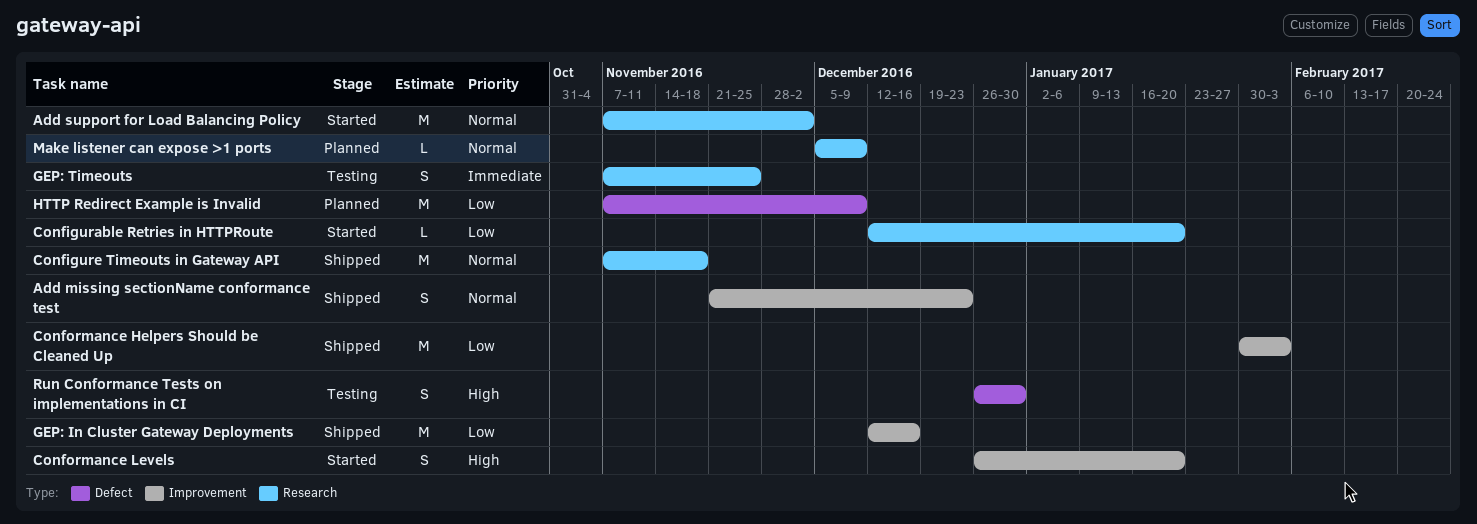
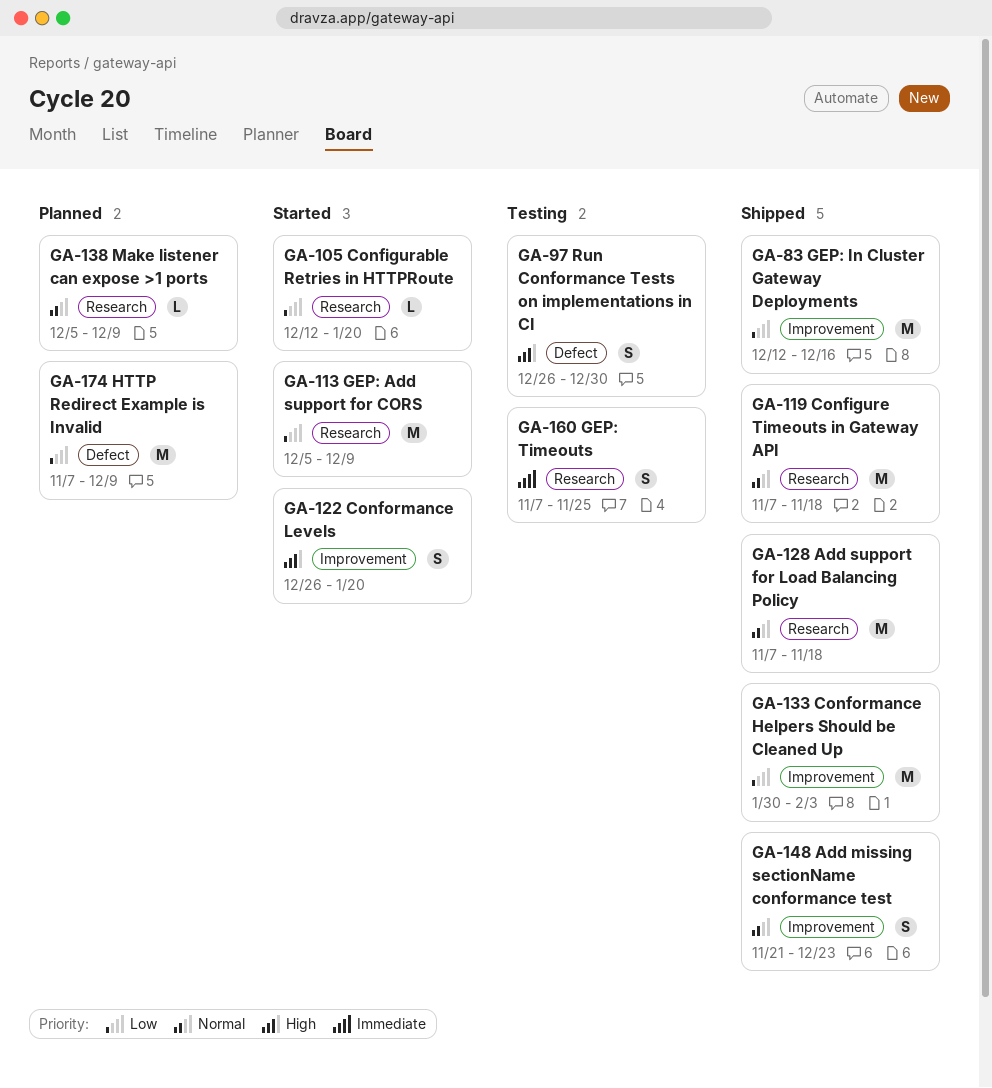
Add support for Load Balancing Policy, status: Started -> Shipped
Add support for Load Balancing Policy, due: Dec 2 -> Nov 18
GEP: Add support for CORS: none -> present

